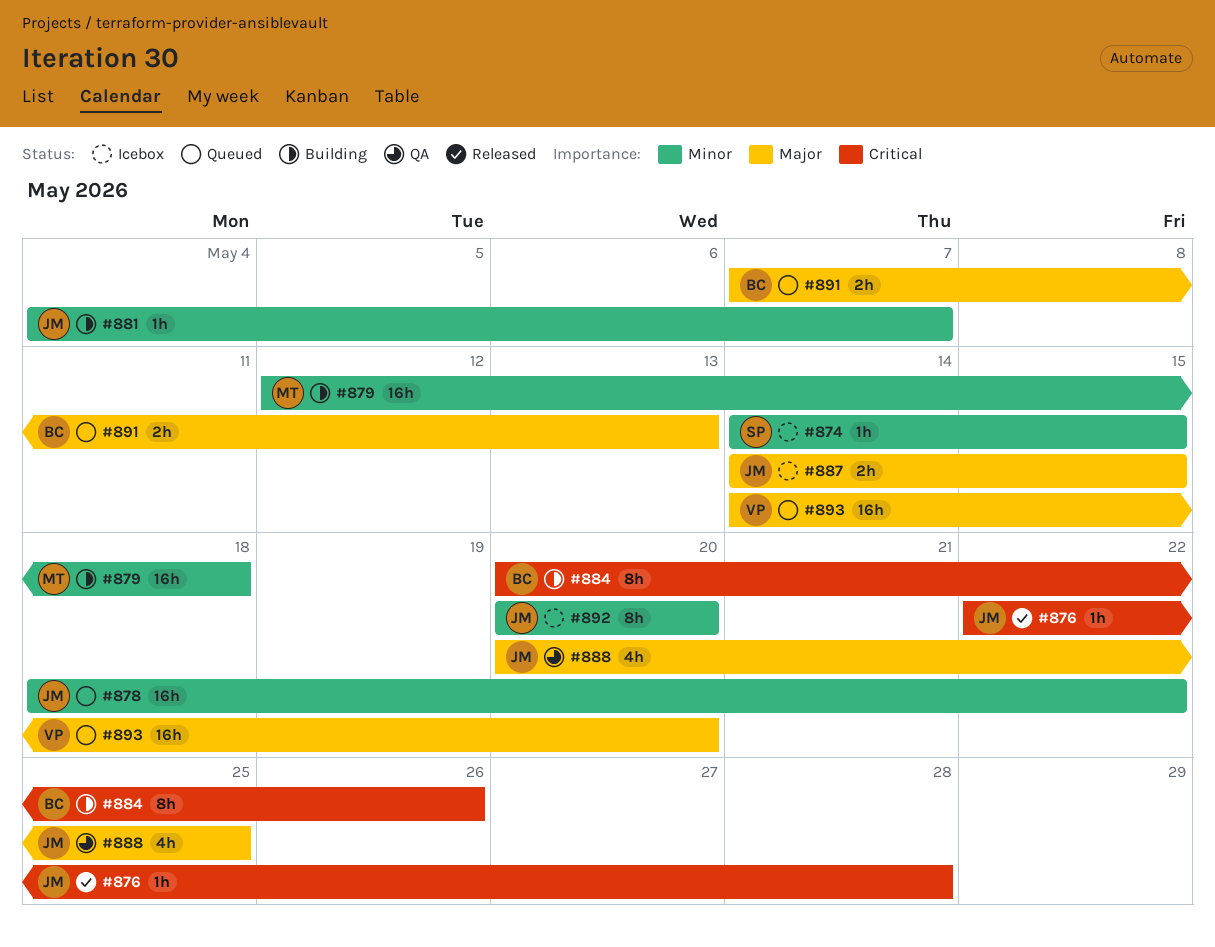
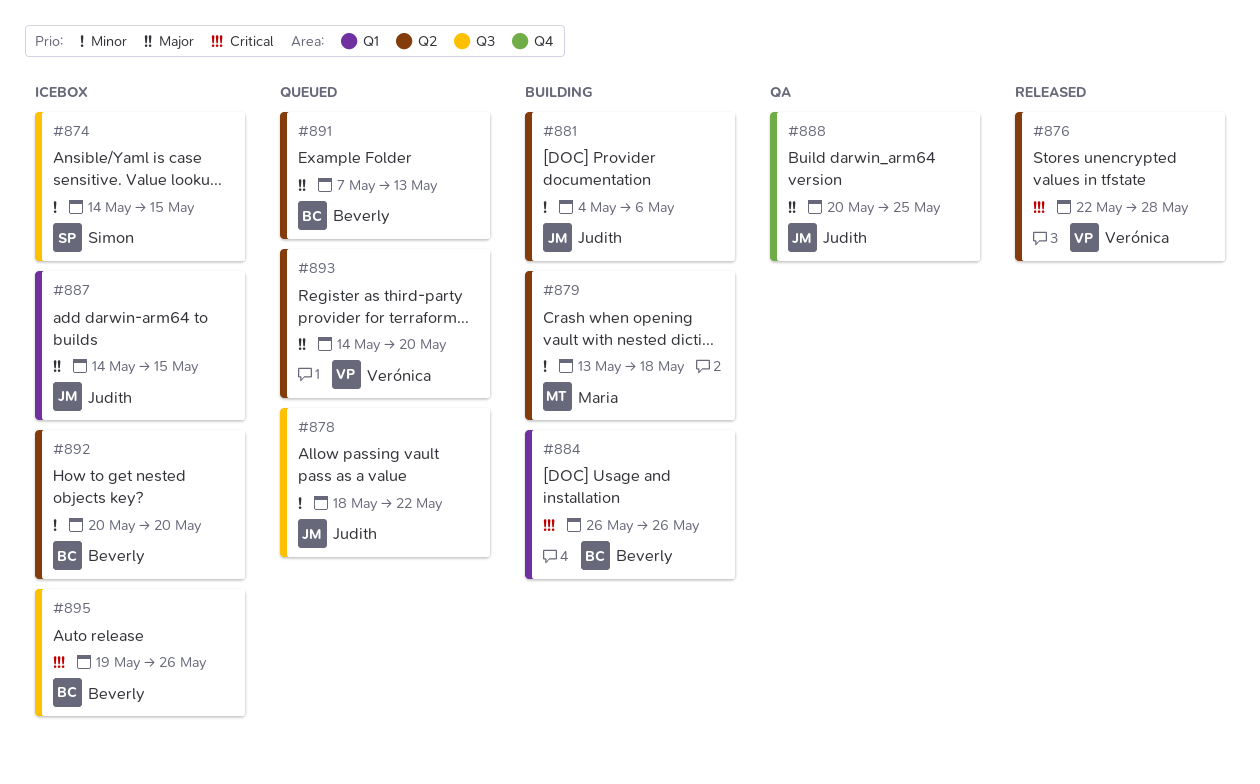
#876, owner: Judith -> Verónica
#879, start: May 12 -> May 13
#881, due: May 7 -> May 6
#884, start: May 20 -> May 26
#892, owner: Judith -> Beverly
#895: none -> present

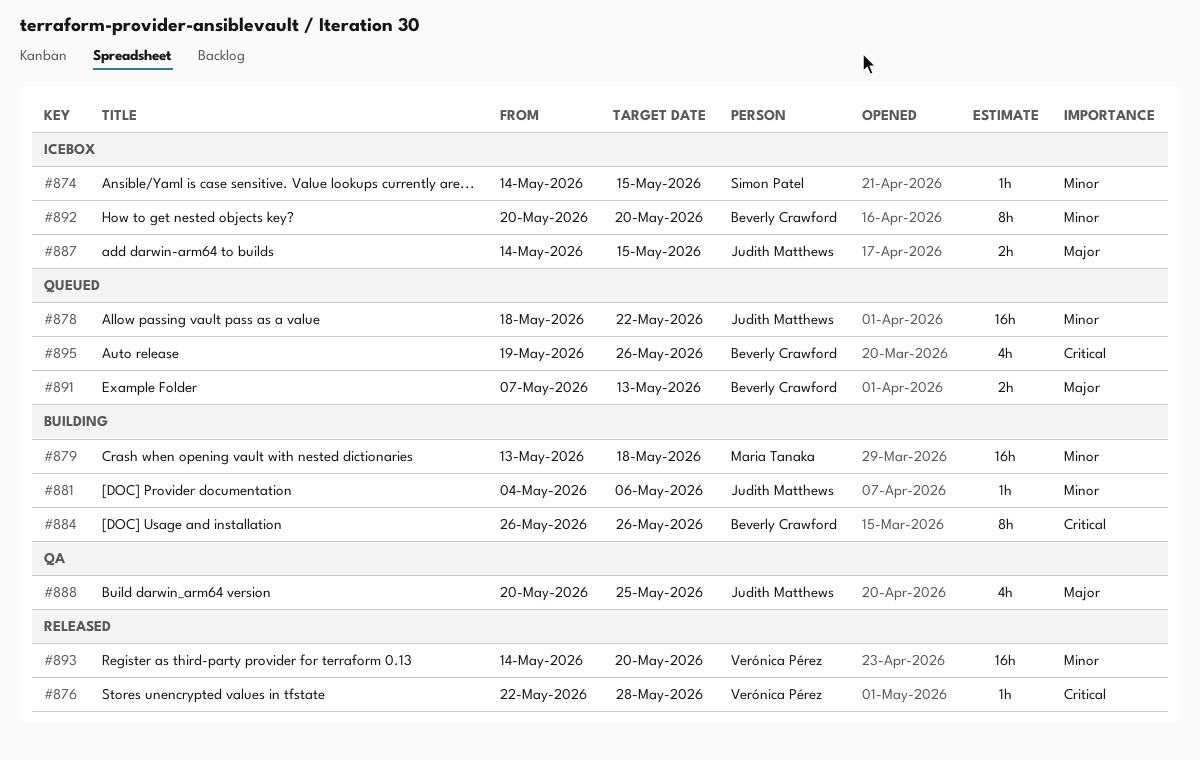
#893, status: Queued -> Released
#893, priority: Major -> Minor
#895, status: Icebox -> Queued

